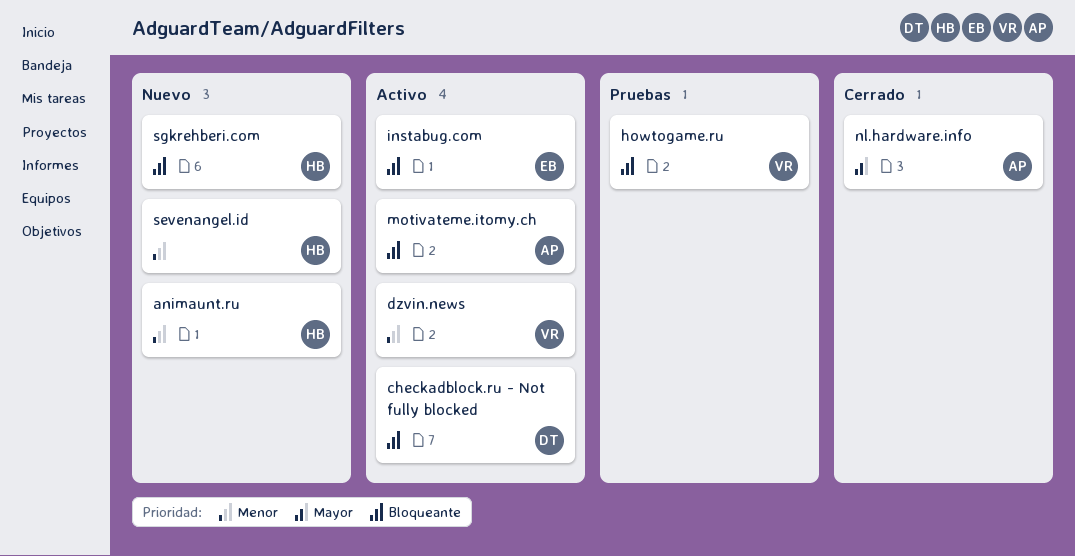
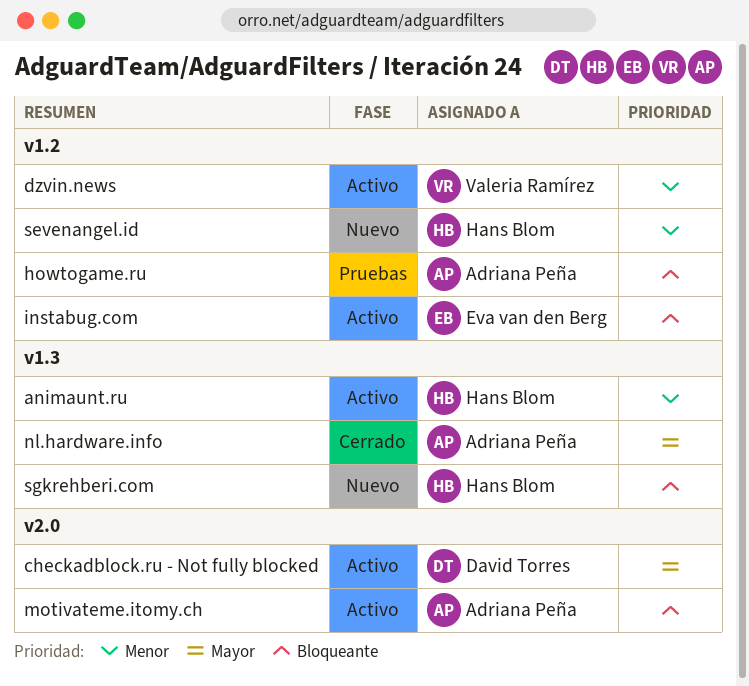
animaunt.ru, status: Nuevo -> Activo
checkadblock.ru - Not fully blocked, priority: Bloqueante -> Mayor
howtogame.ru, owner: Valeria Ramírez -> Adriana Peña

